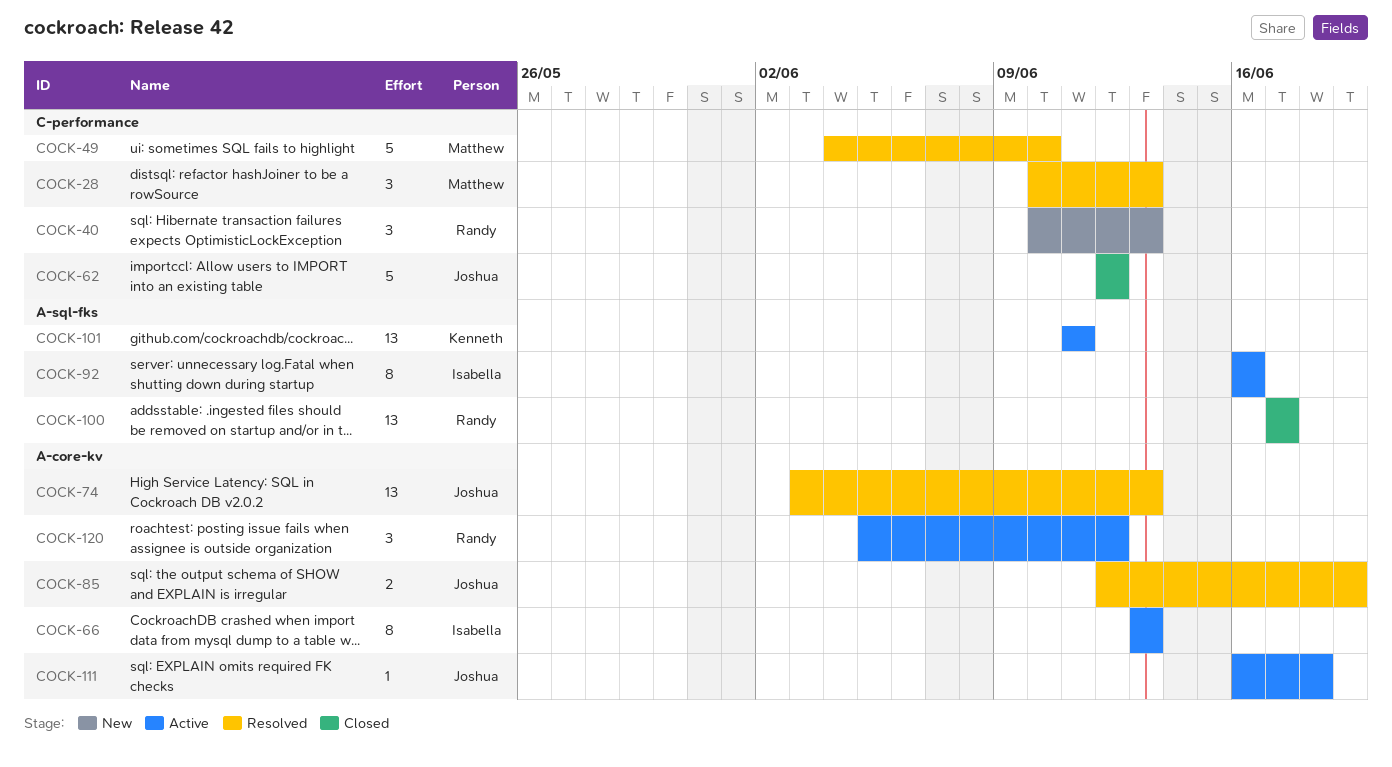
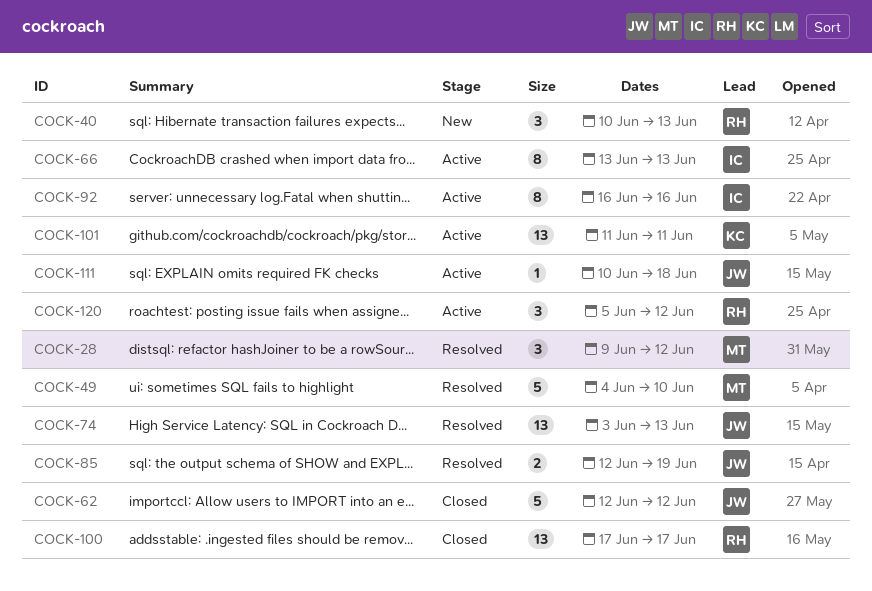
COCK-28, start: Jun 10 -> Jun 9
COCK-28, due: Jun 13 -> Jun 12
COCK-111, start: Jun 16 -> Jun 10

